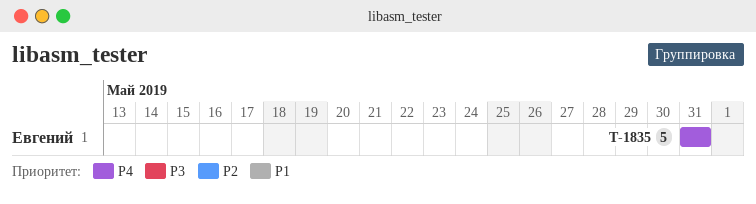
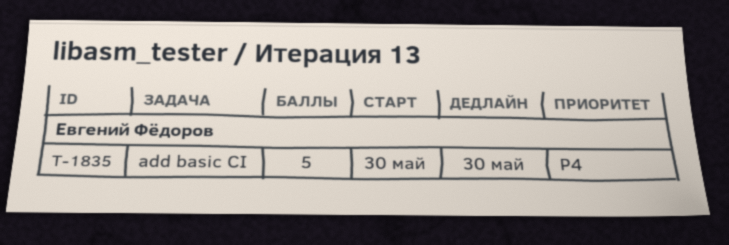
T-1835, start: May 31 -> May 30
T-1835, due: May 31 -> May 30

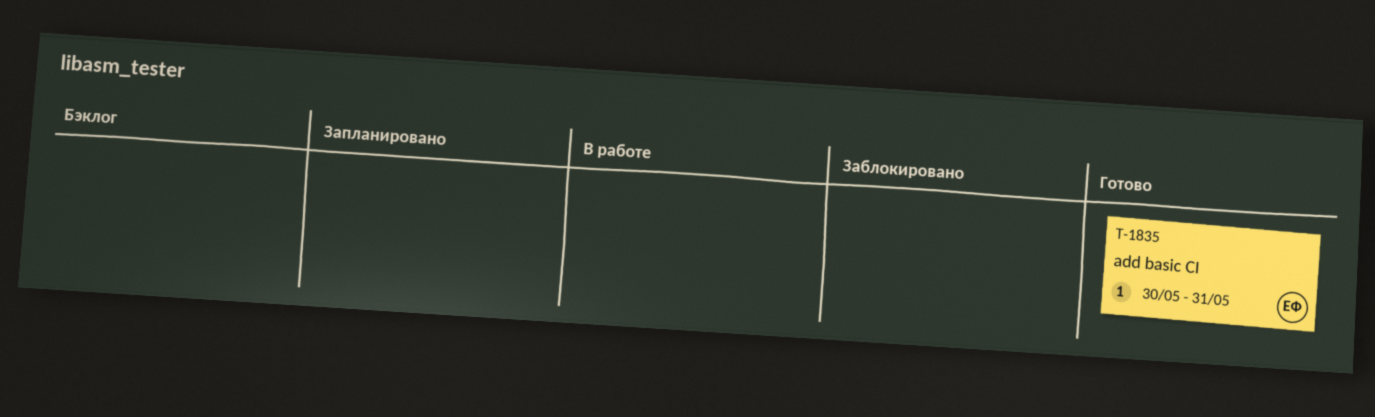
T-1835, estimate: 5 -> 1
T-1835, due: May 30 -> May 31

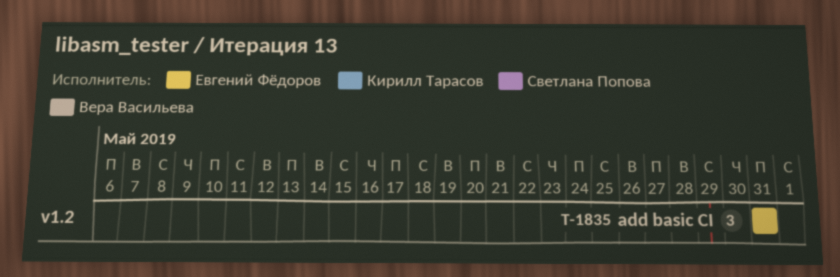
T-1835, estimate: 1 -> 3
T-1835, start: May 30 -> May 31

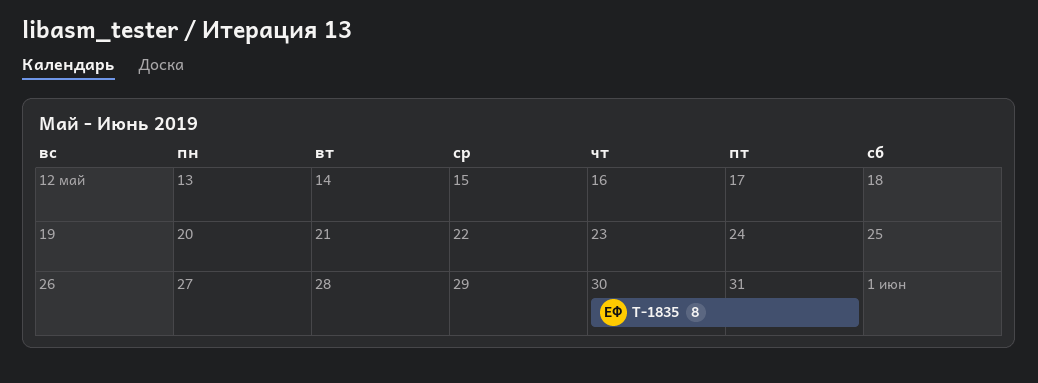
T-1835, estimate: 3 -> 8
T-1835, start: May 31 -> May 30

